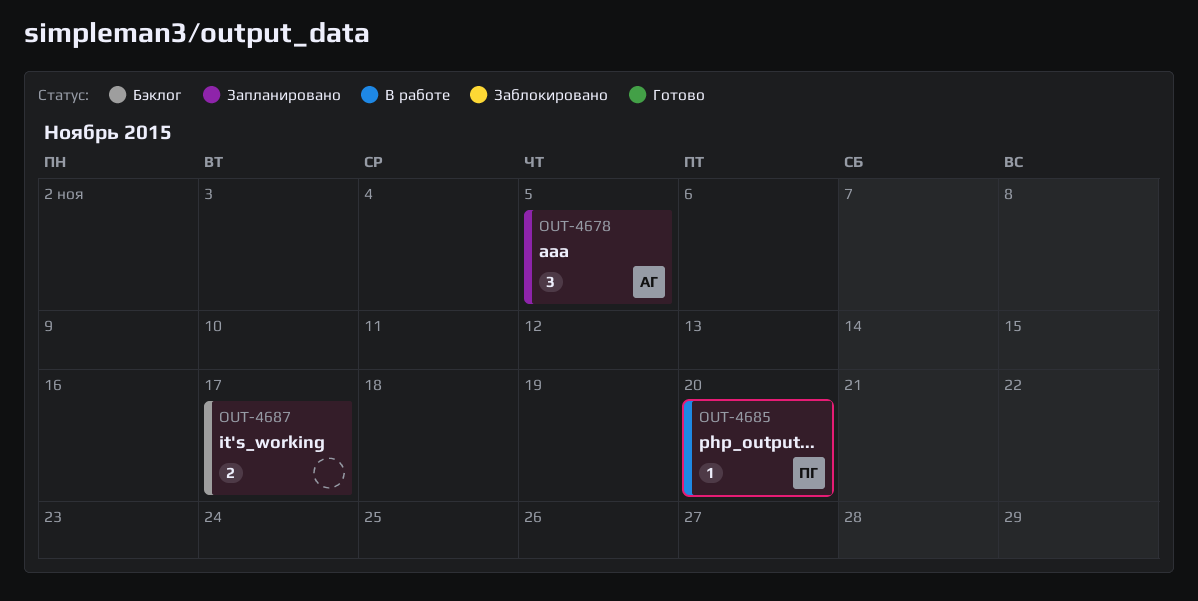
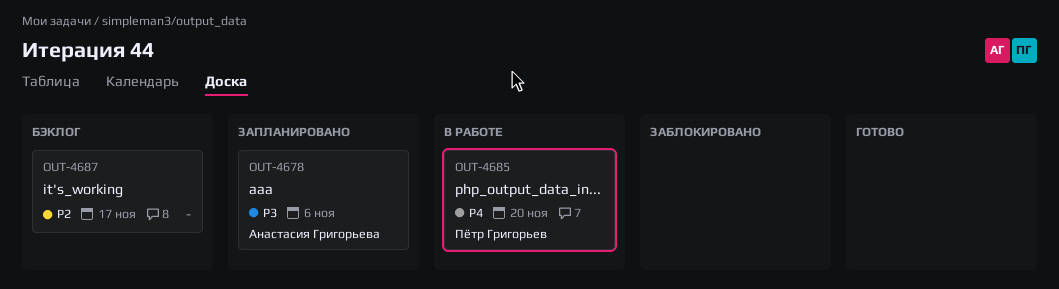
OUT-4678, due: Nov 5 -> Nov 6

